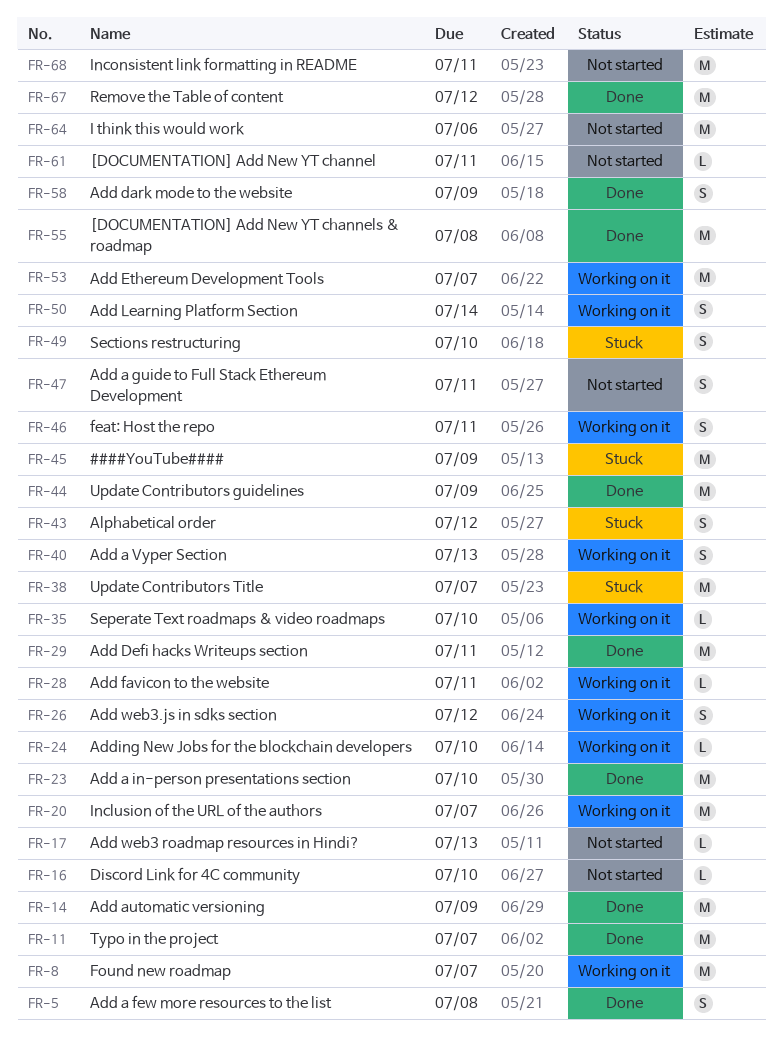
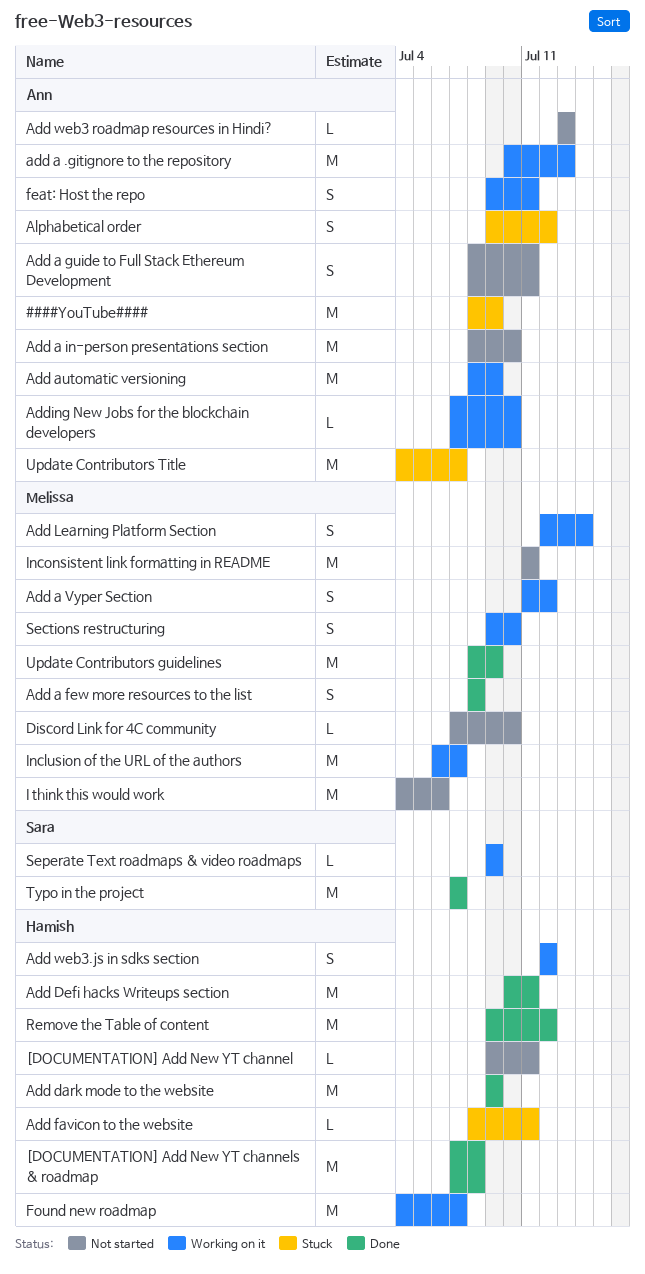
add a .gitignore to the repository: none -> present
Add a in-person presentations section, status: Done -> Not started
Add a Vyper Section, due: Jul 13 -> Jul 12
Add automatic versioning, status: Done -> Working on it
Add dark mode to the website, estimate: S -> M
Add Ethereum Development Tools: present -> none
Add favicon to the website, status: Working on it -> Stuck
Sections restructuring, status: Stuck -> Working on it
Seperate Text roadmaps & video roadmaps, due: Jul 10 -> Jul 9

